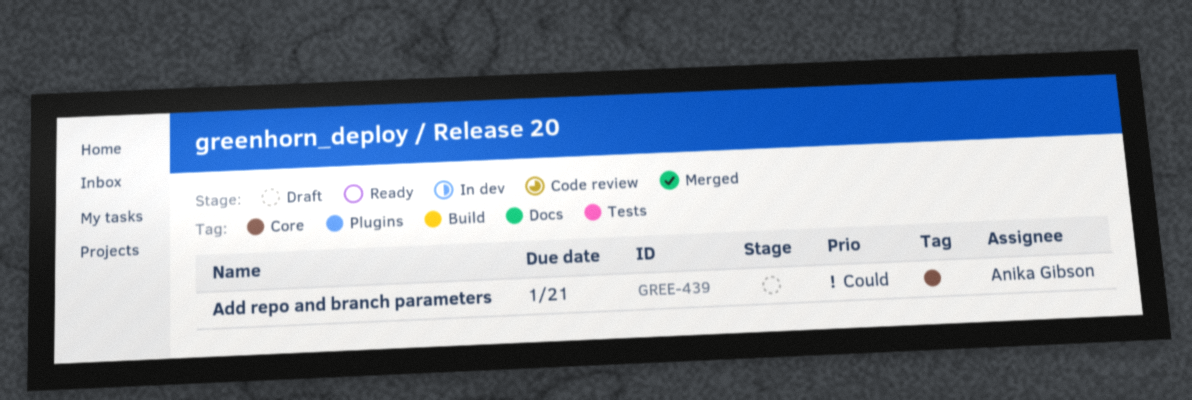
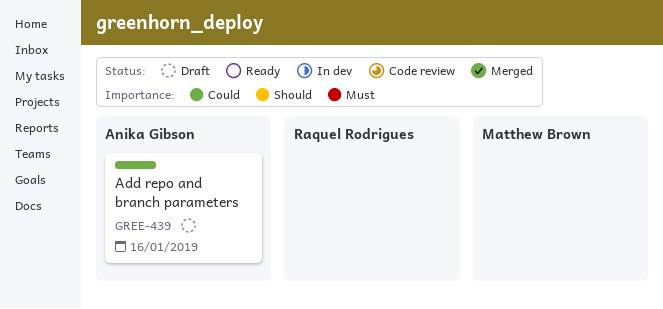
GREE-439, due: Jan 21 -> Jan 16

